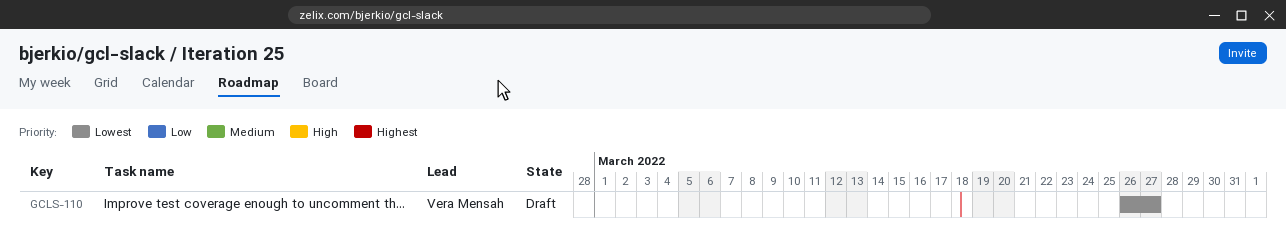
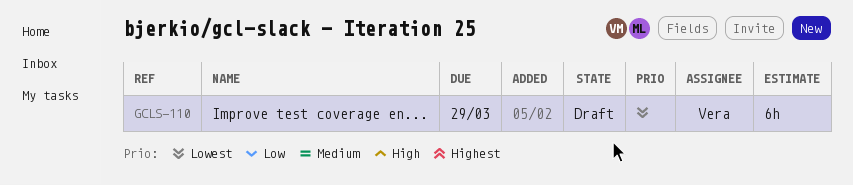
GCLS-110, due: Mar 27 -> Mar 29

